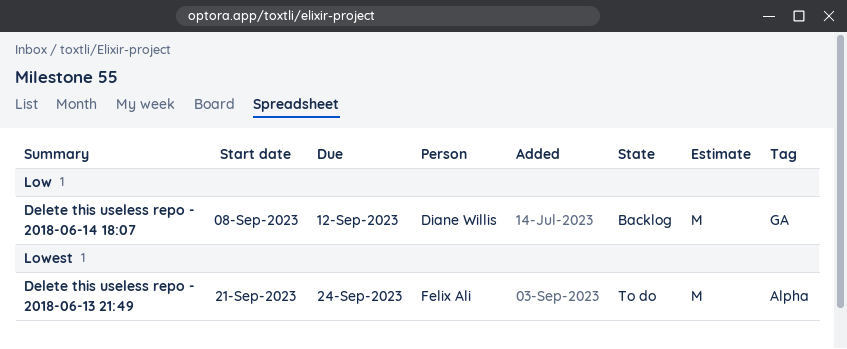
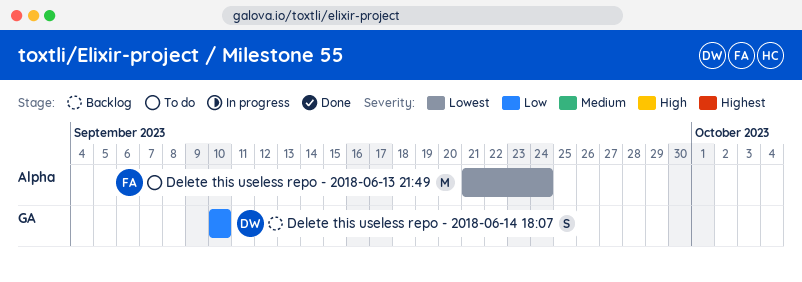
Delete this useless repo - 2018-06-14 18:07, estimate: M -> S
Delete this useless repo - 2018-06-14 18:07, start: Sep 8 -> Sep 10
Delete this useless repo - 2018-06-14 18:07, due: Sep 12 -> Sep 10

